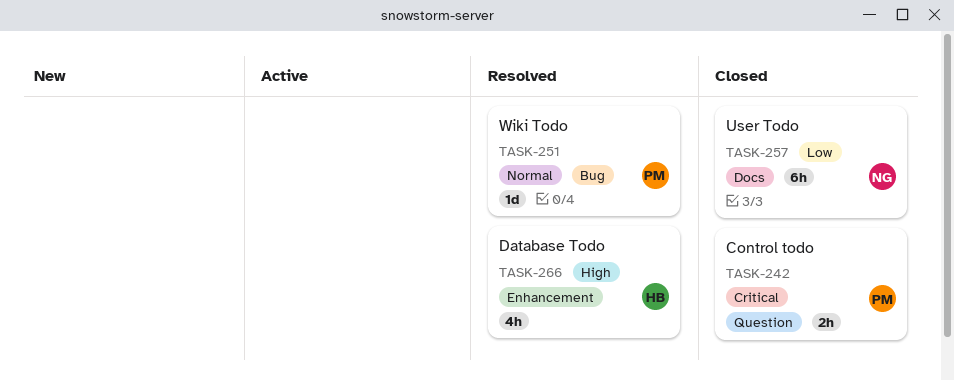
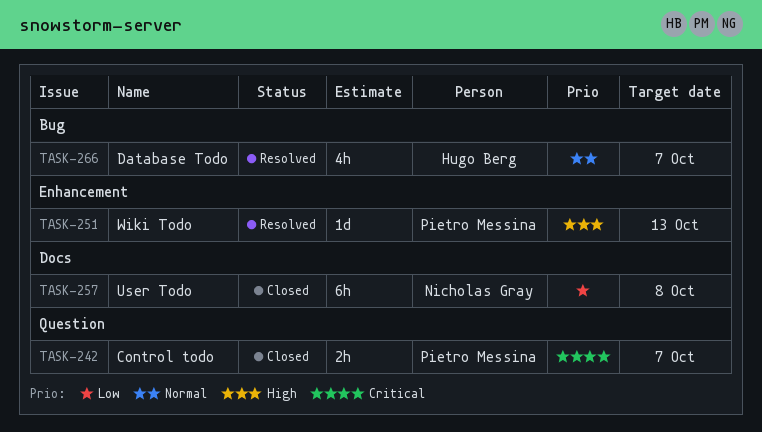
TASK-251, priority: Normal -> High
TASK-251, label: Bug -> Enhancement
TASK-266, priority: High -> Normal
TASK-266, label: Enhancement -> Bug

